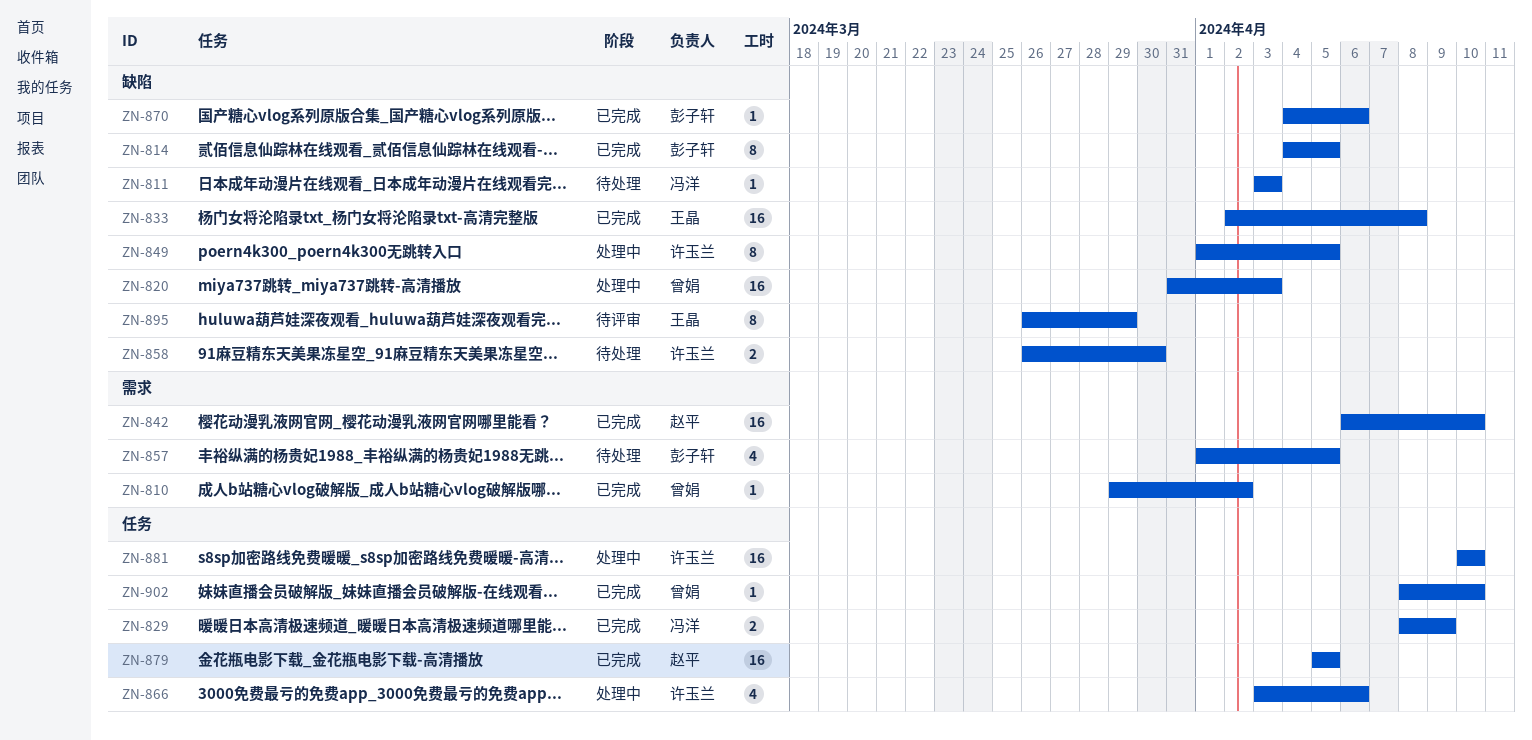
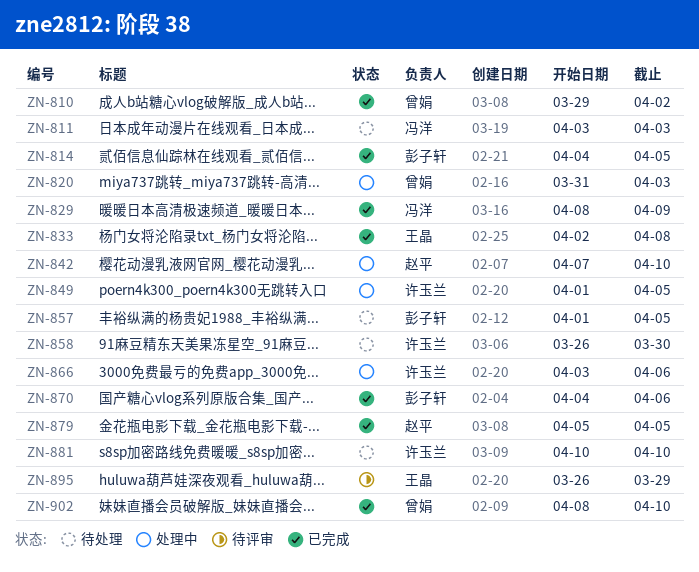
ZN-842, status: 已完成 -> 处理中
ZN-842, start: Apr 6 -> Apr 7
ZN-881, status: 处理中 -> 待处理

